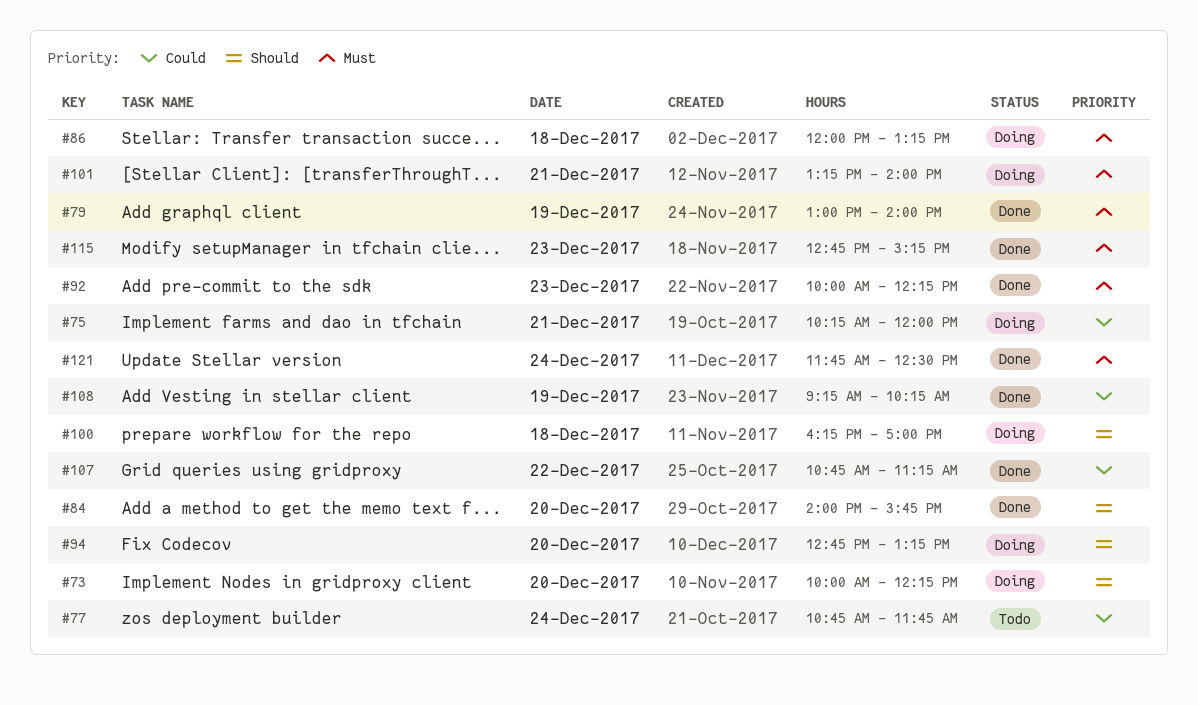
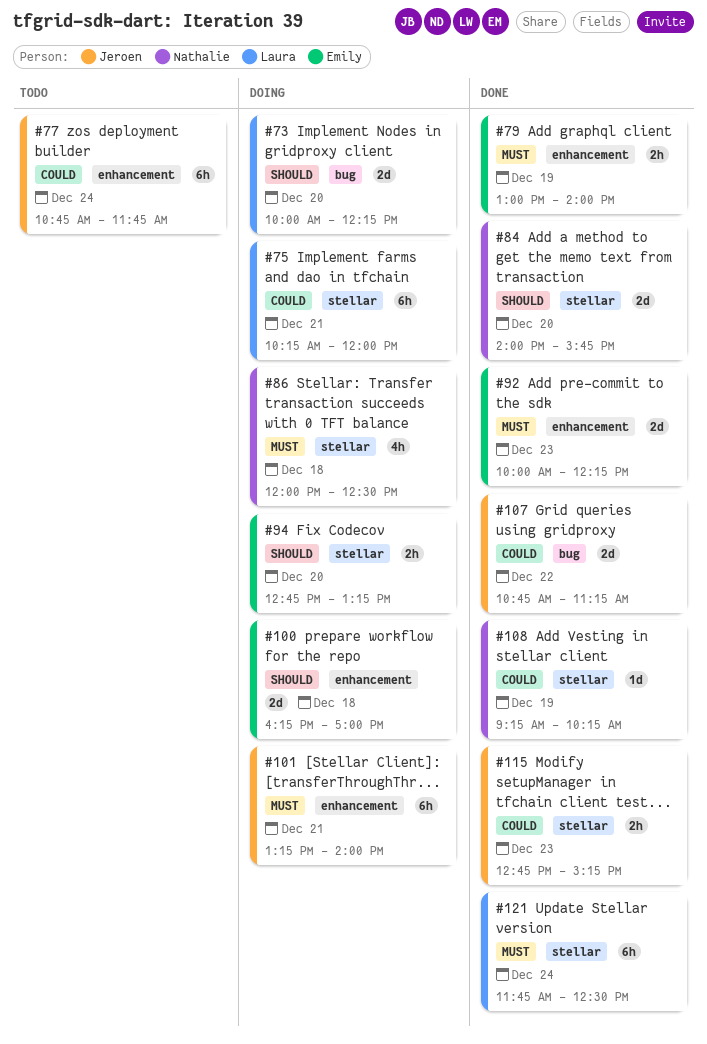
#86, ends: 13:15 -> 12:30
#115, priority: Must -> Could

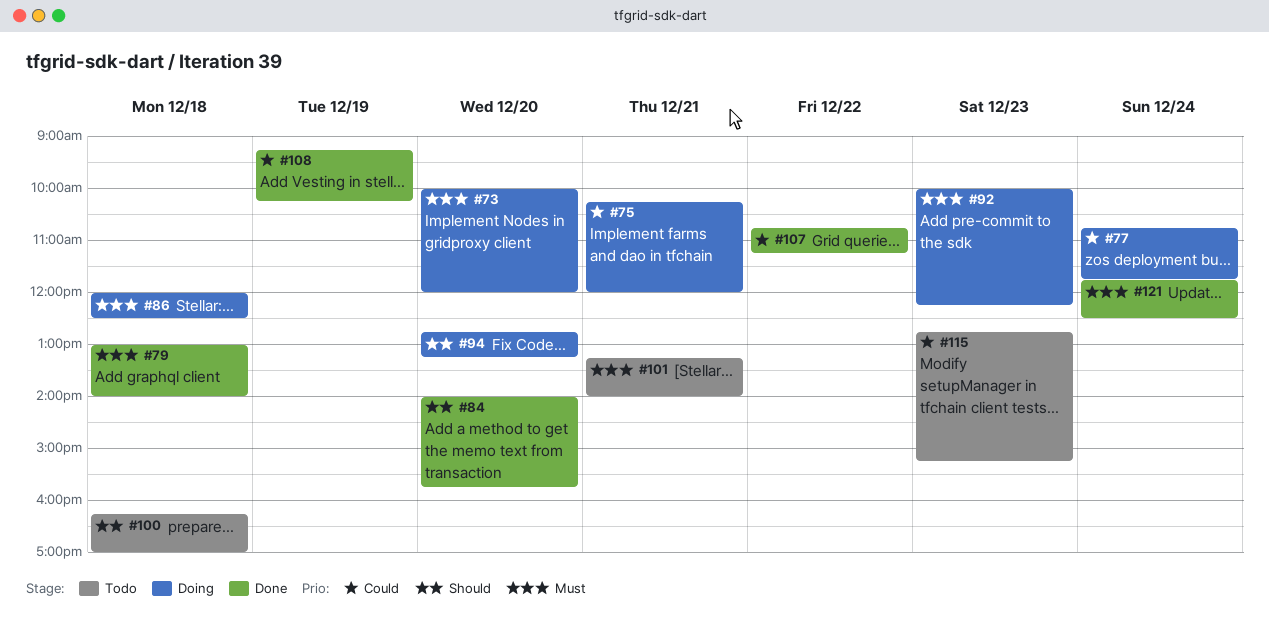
#73, priority: Should -> Must
#73, ends: 12:15 -> 12:00
#77, status: Todo -> Doing
#79, day: Dec 19 -> Dec 18
#92, status: Done -> Doing
#100, status: Doing -> Todo
#101, status: Doing -> Todo
#115, status: Done -> Todo

